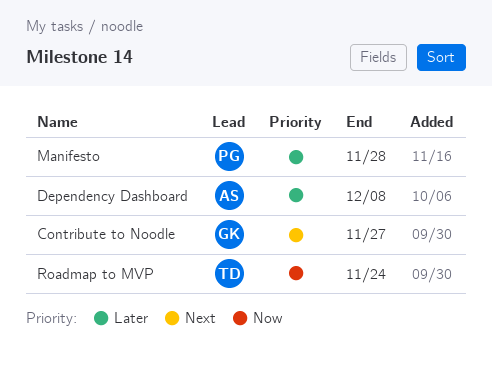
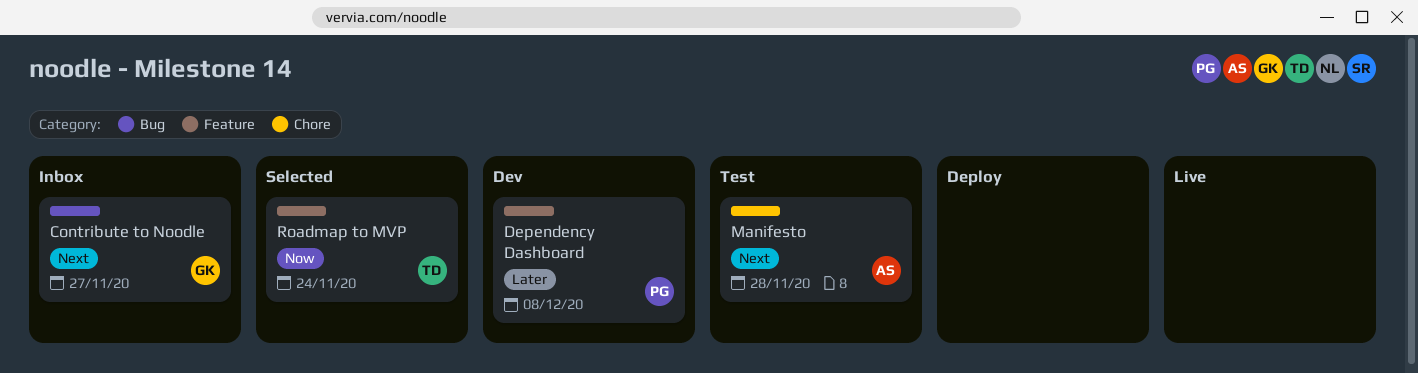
Dependency Dashboard, owner: AS -> PG
Manifesto, owner: PG -> AS
Manifesto, priority: Later -> Next

